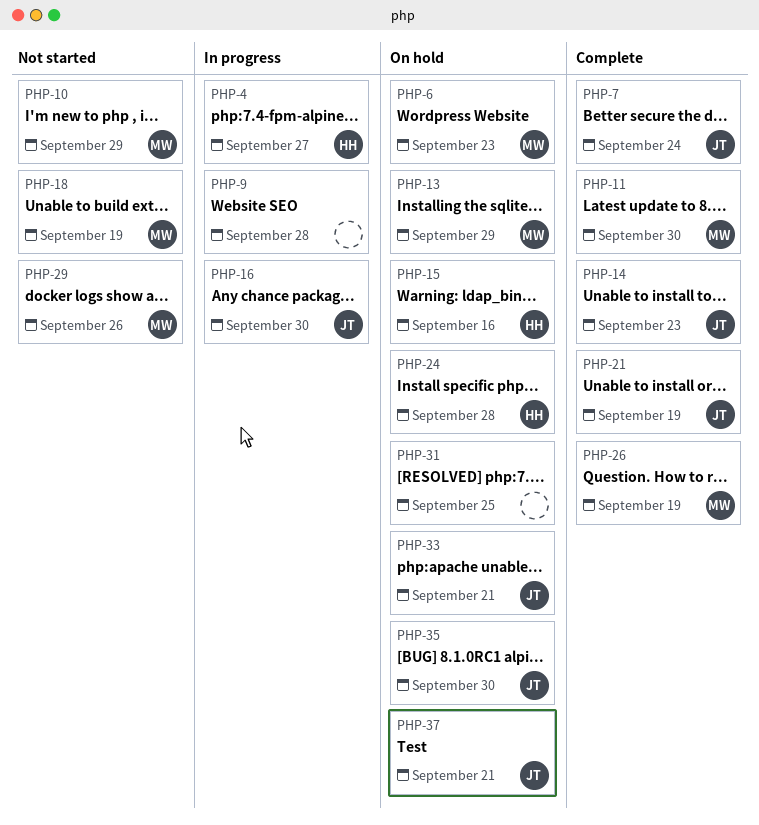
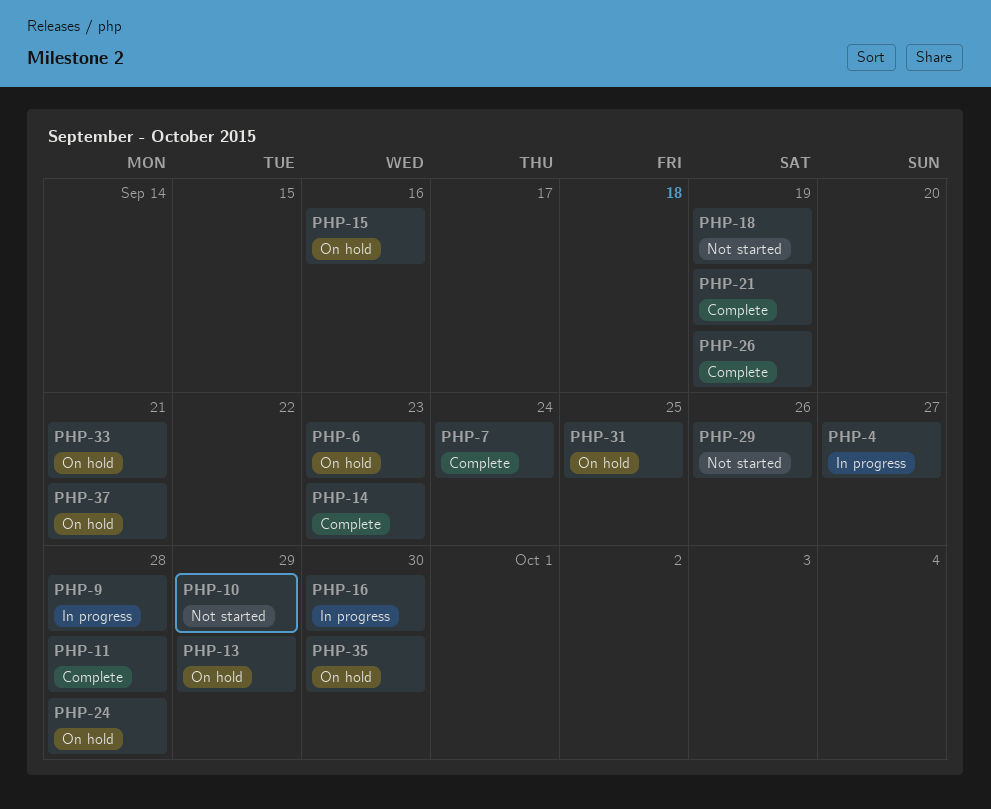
PHP-11, due: Sep 30 -> Sep 28

